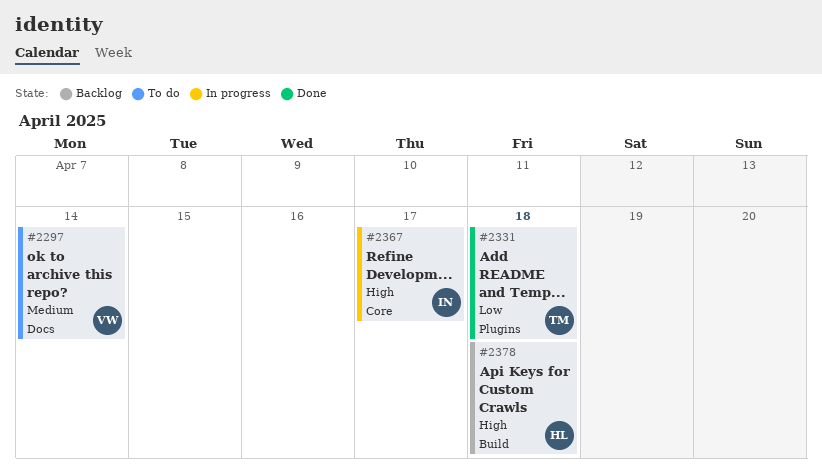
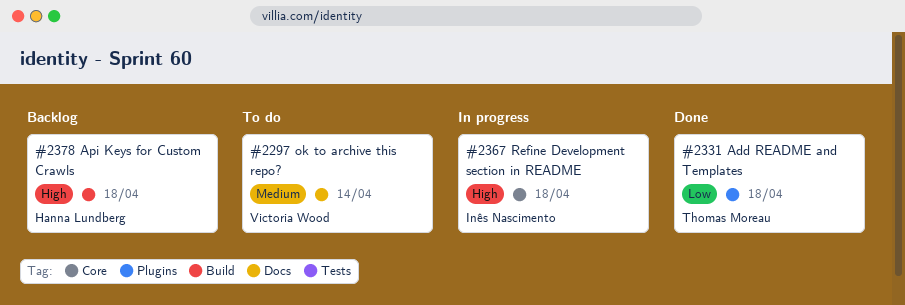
#2367, due: Apr 17 -> Apr 18

